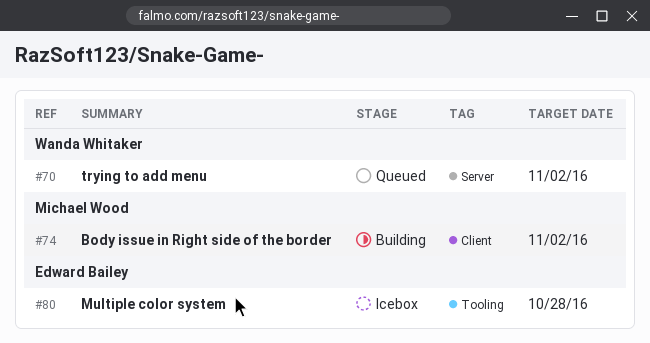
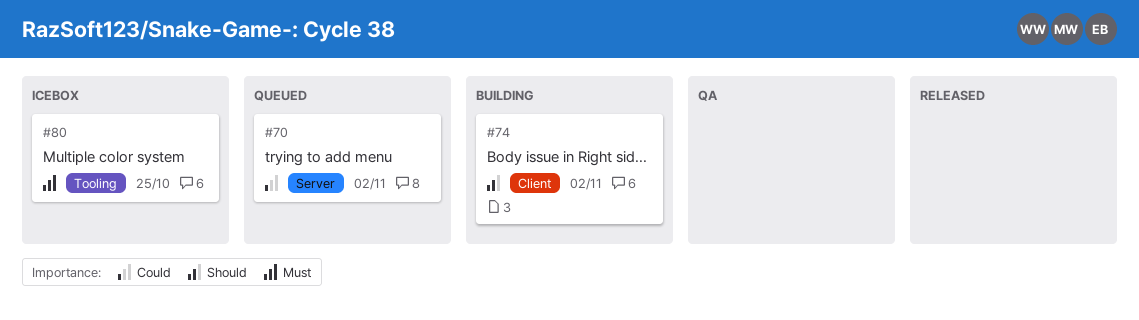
#80, due: Oct 28 -> Oct 25

